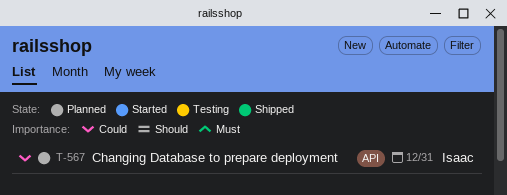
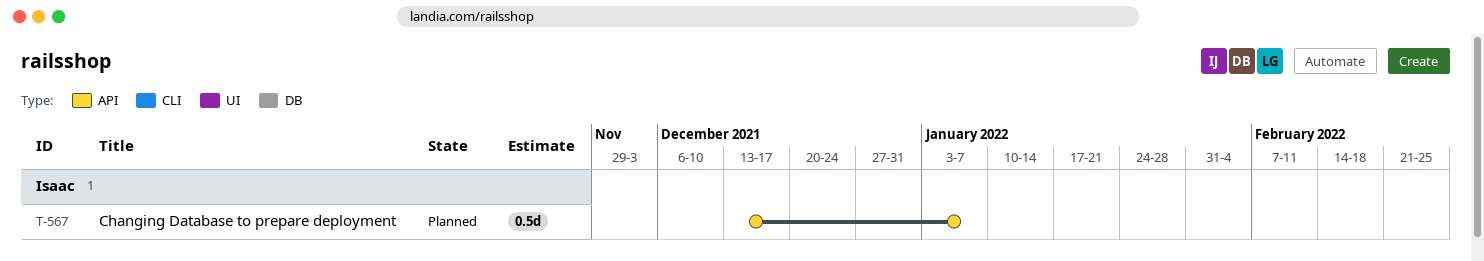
T-567, due: Dec 31 -> Jan 7

